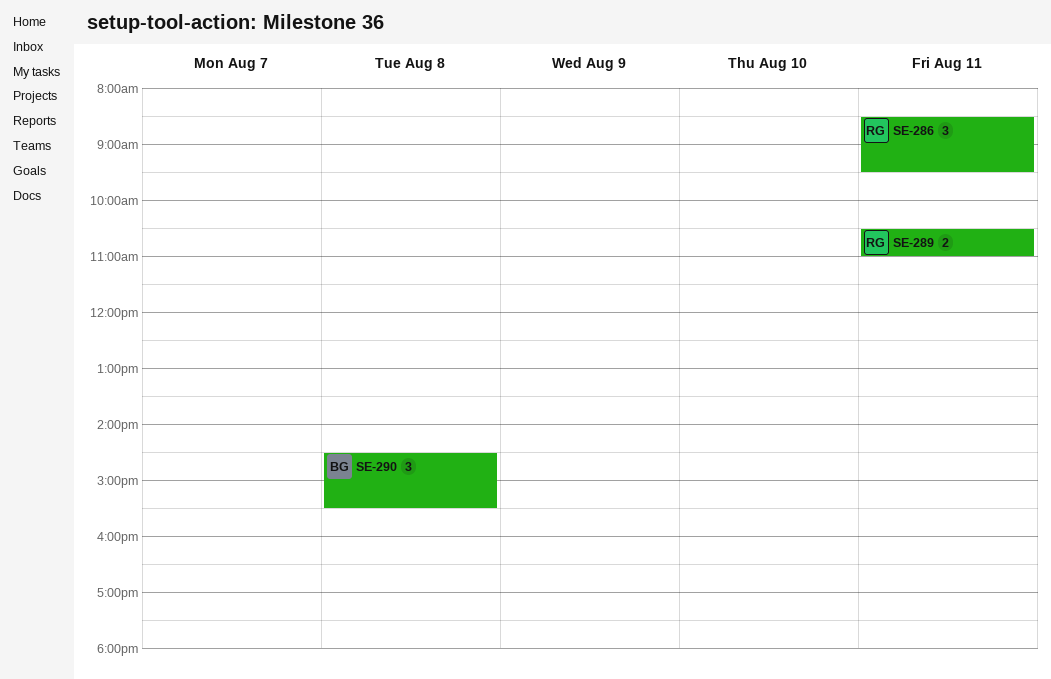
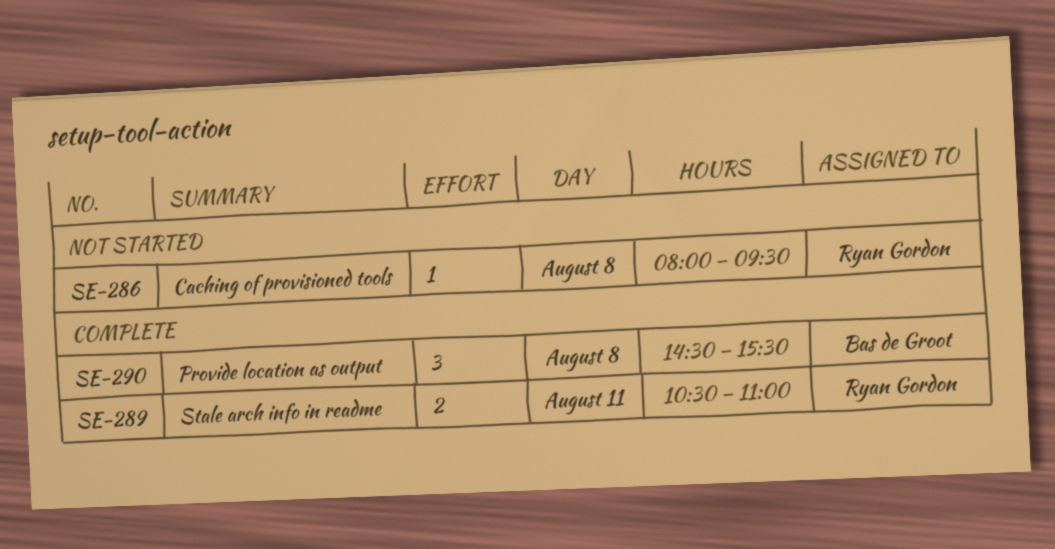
SE-286, estimate: 3 -> 1
SE-286, day: Aug 11 -> Aug 8
SE-286, begins: 08:30 -> 08:00

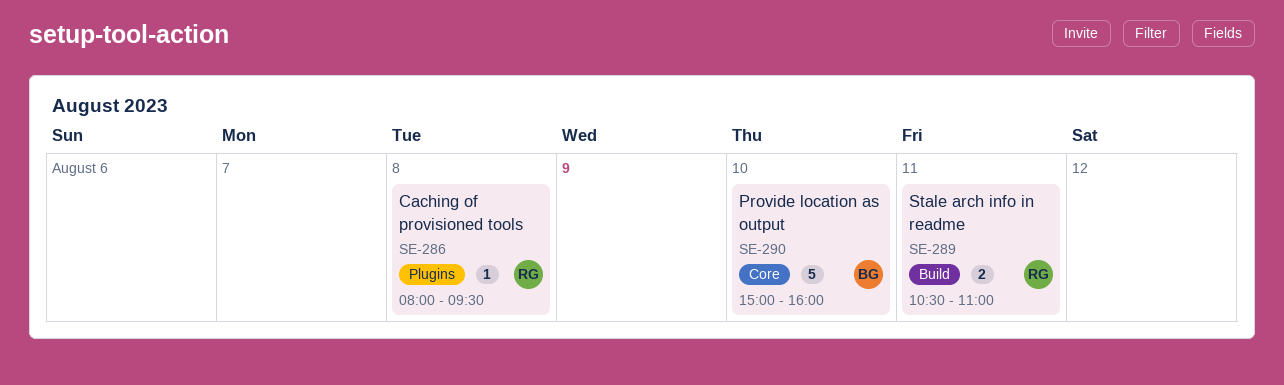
SE-290, estimate: 3 -> 5
SE-290, day: Aug 8 -> Aug 10
SE-290, begins: 14:30 -> 15:00
SE-290, ends: 15:30 -> 16:00

